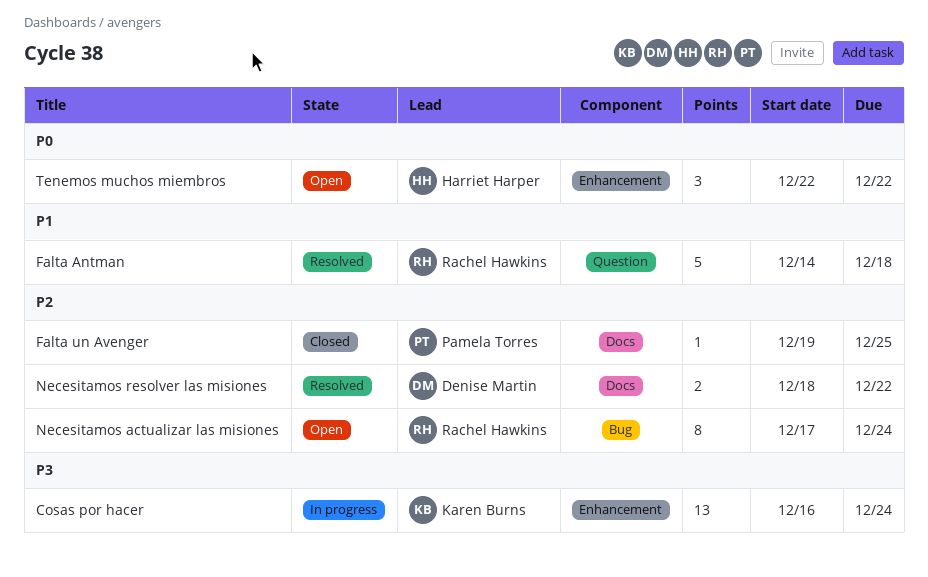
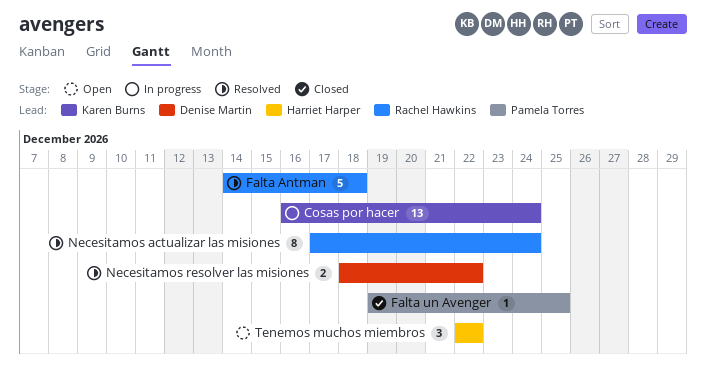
Necesitamos actualizar las misiones, status: Open -> Resolved

